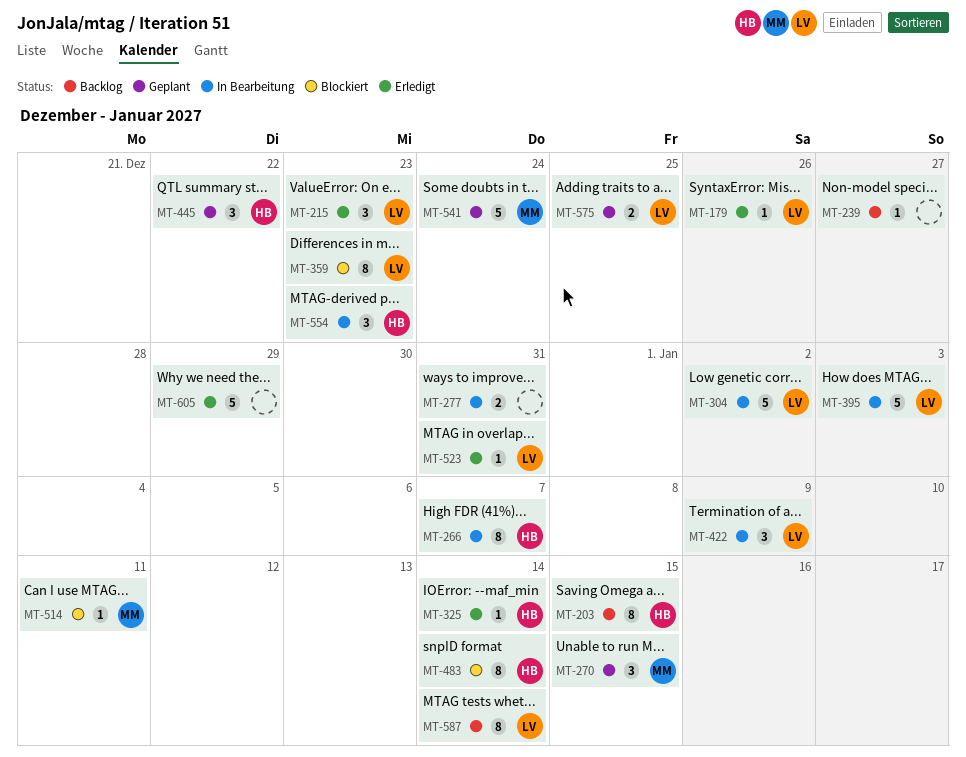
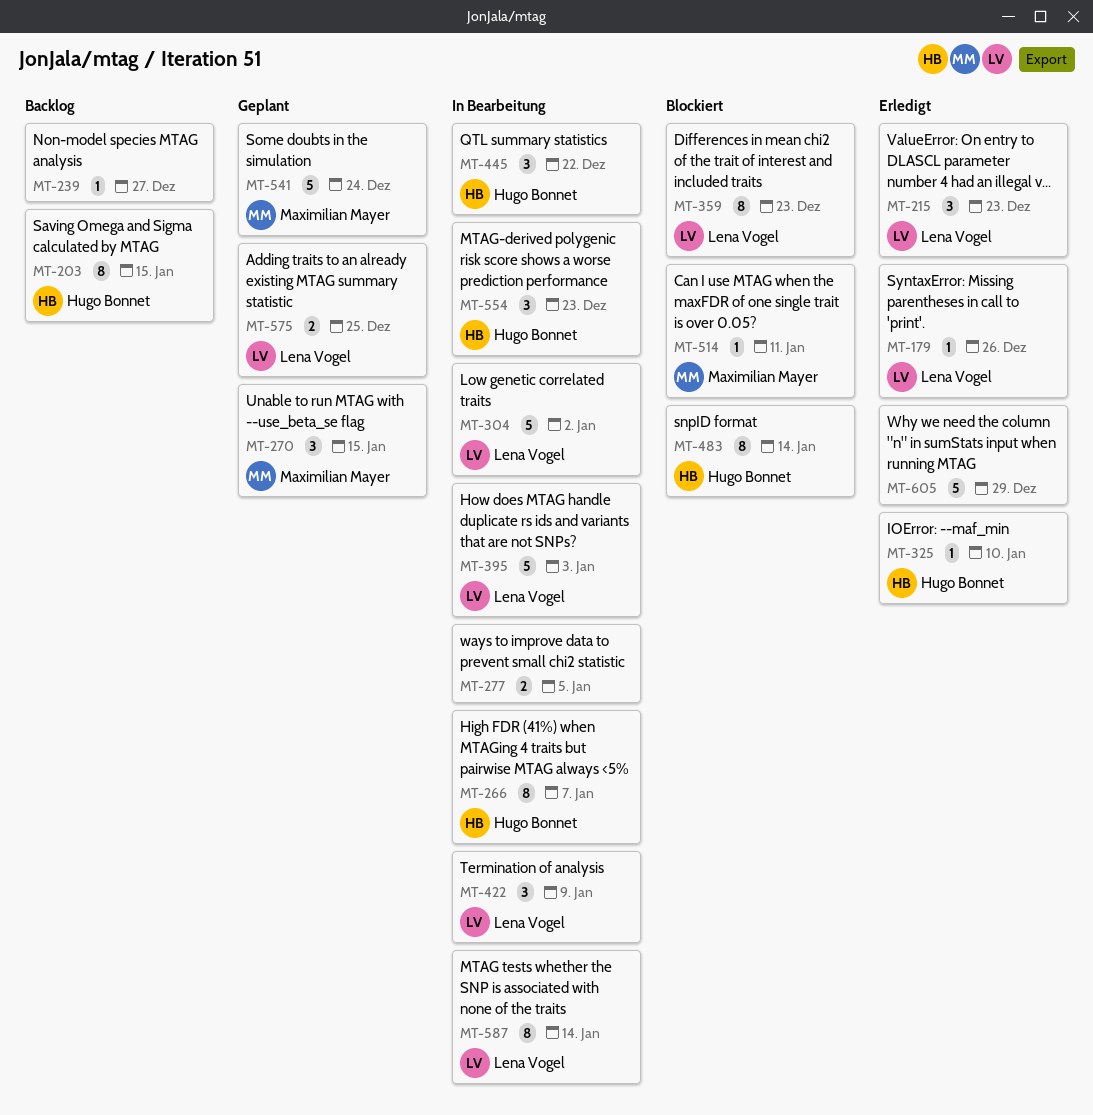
MT-277, due: Dec 31 -> Jan 5
MT-325, due: Jan 14 -> Jan 10
MT-445, status: Geplant -> In Bearbeitung
MT-523: present -> none
MT-587, status: Backlog -> In Bearbeitung

